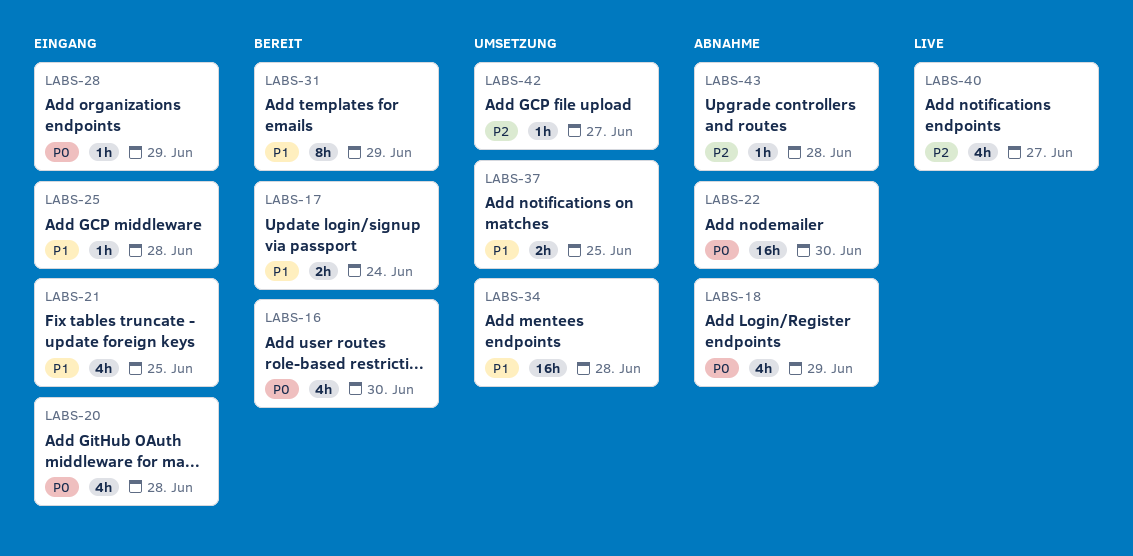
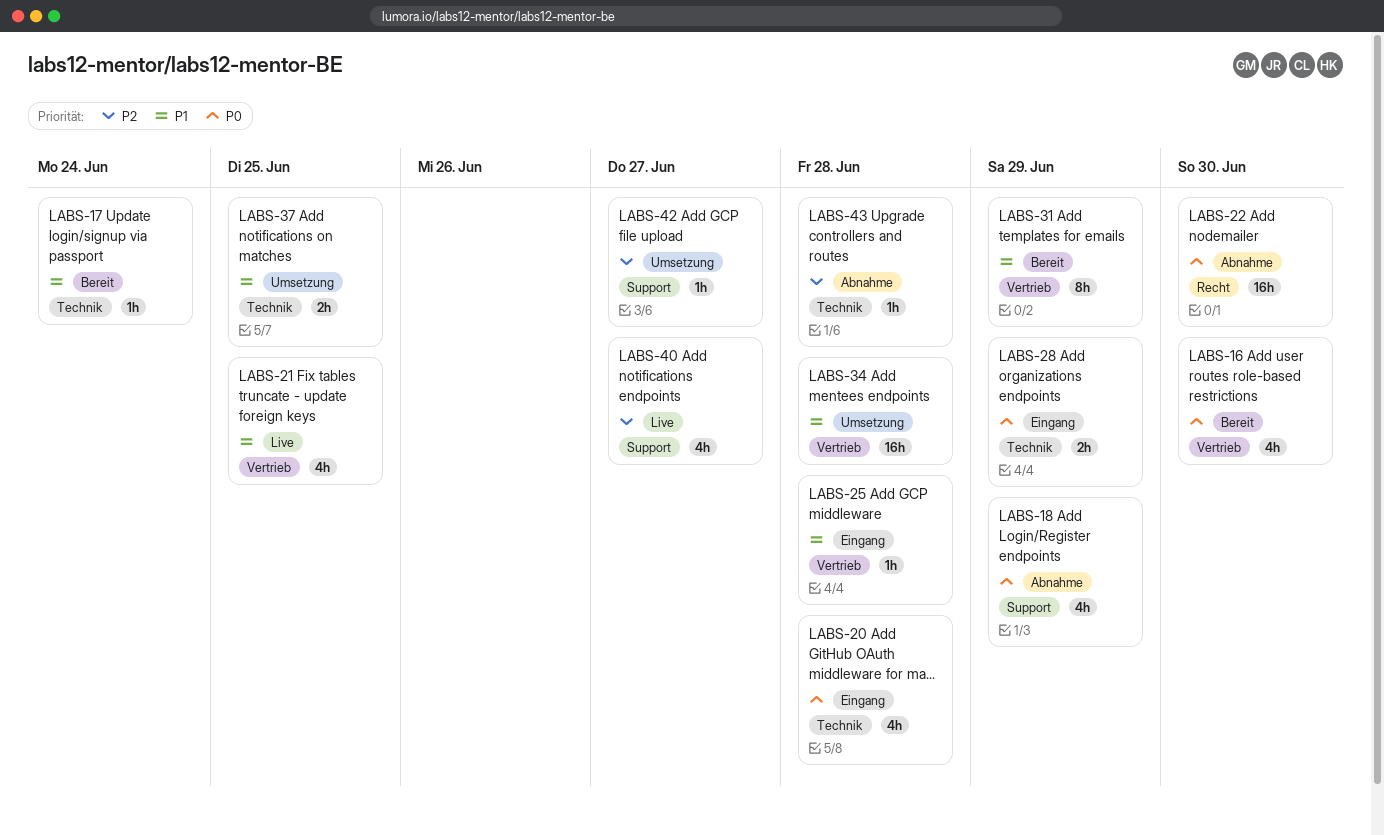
LABS-17, estimate: 2h -> 1h
LABS-21, status: Eingang -> Live
LABS-28, estimate: 1h -> 2h

